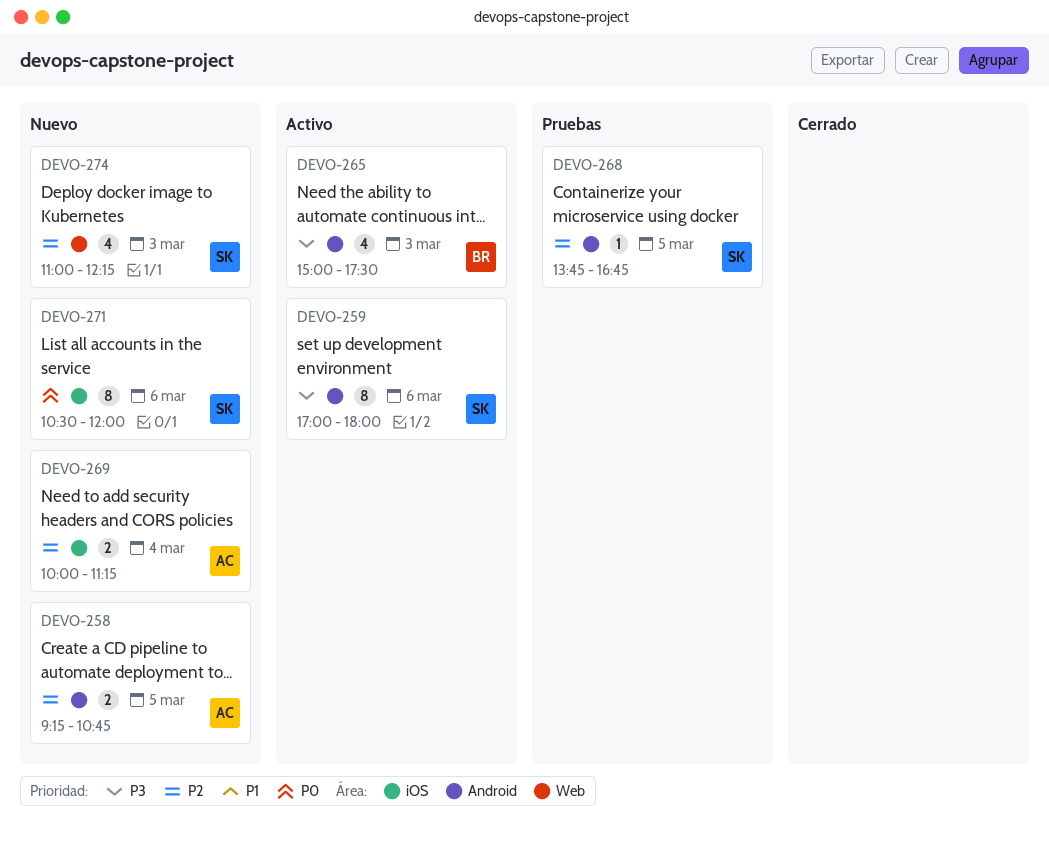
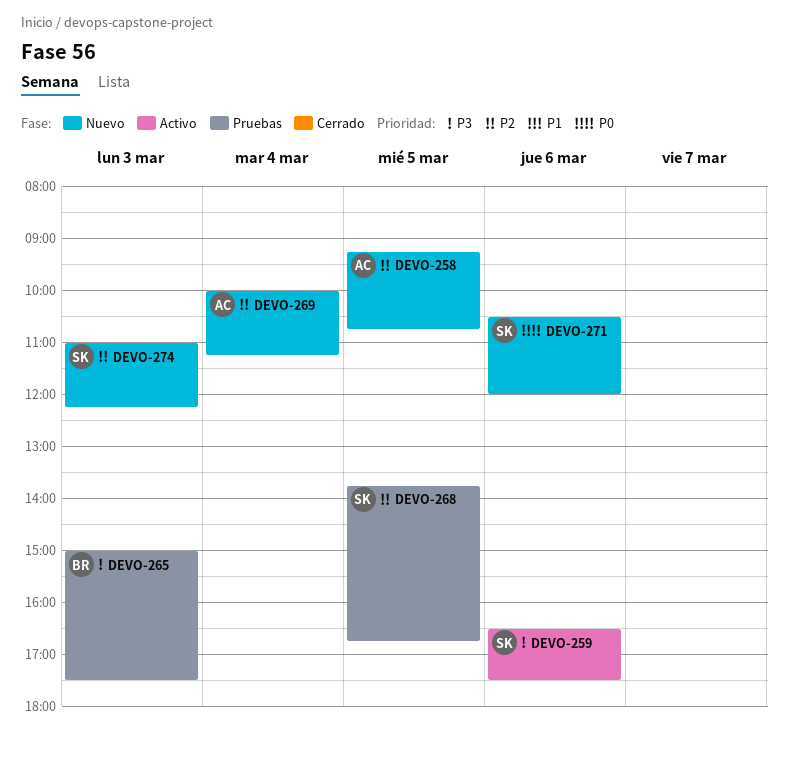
DEVO-259, begins: 17:00 -> 16:30
DEVO-259, ends: 18:00 -> 17:30
DEVO-265, status: Activo -> Pruebas

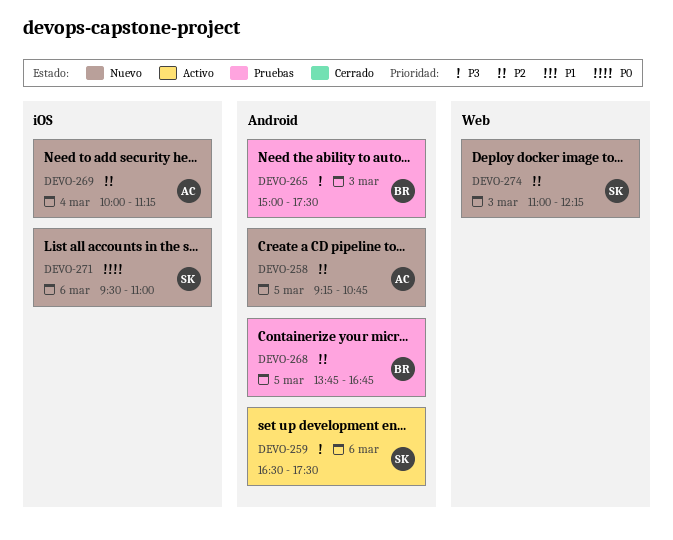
DEVO-268, owner: SK -> BR
DEVO-271, begins: 10:30 -> 09:30
DEVO-271, ends: 12:00 -> 11:00

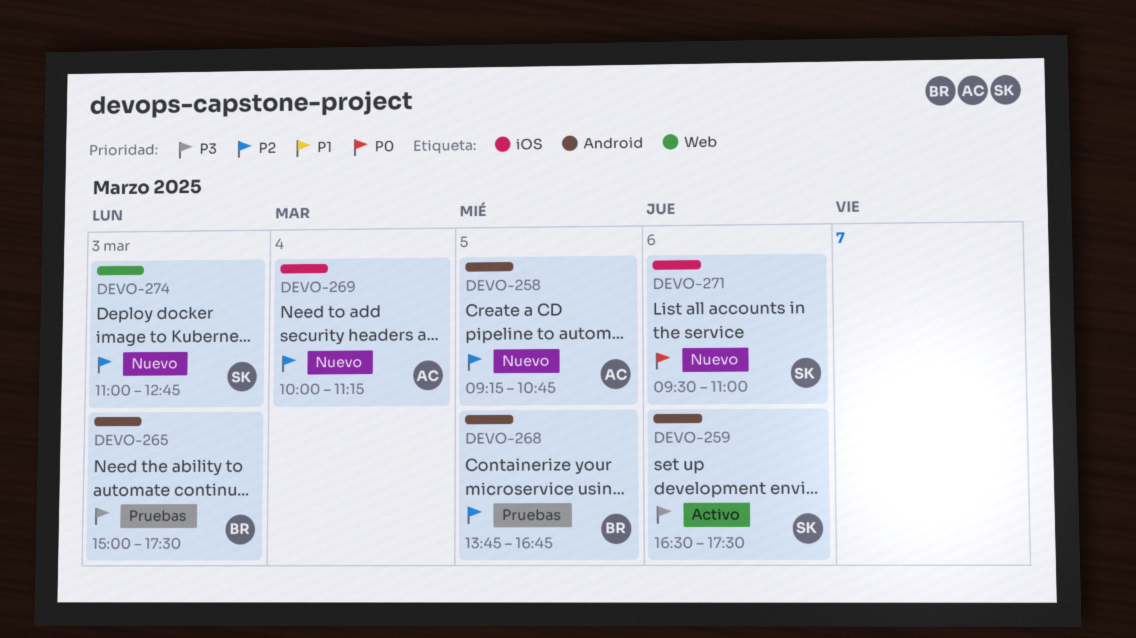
DEVO-274, ends: 12:15 -> 12:45

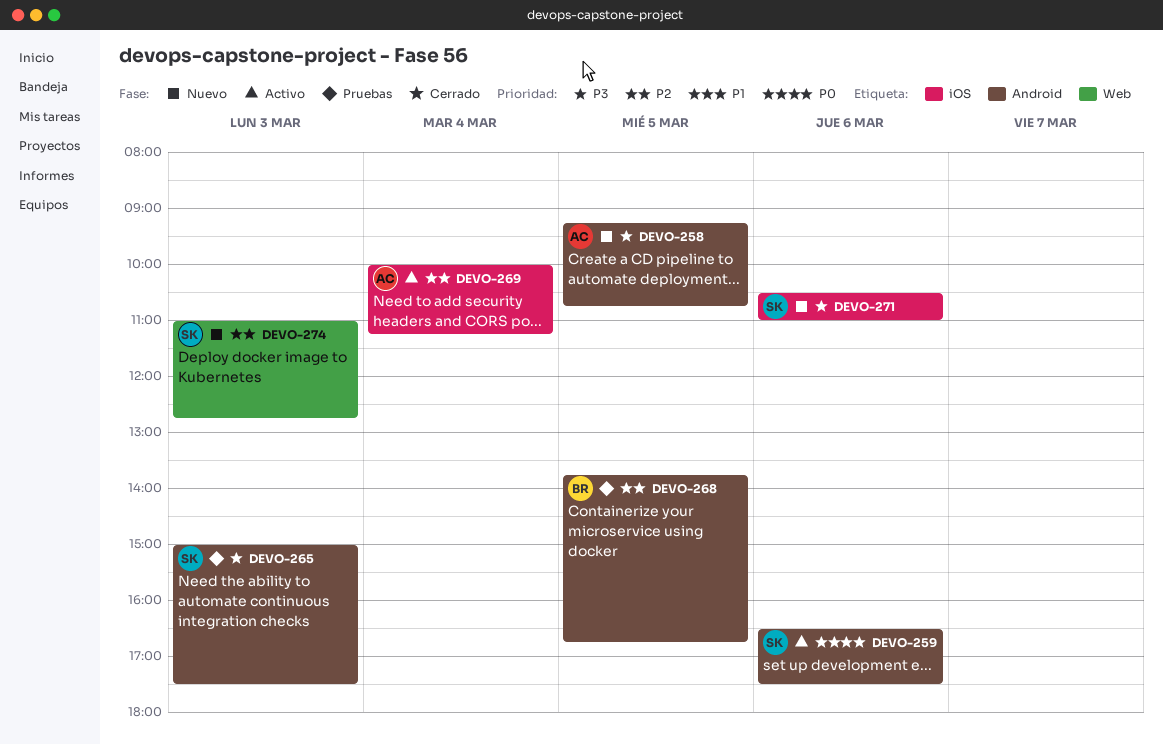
DEVO-258, priority: P2 -> P3
DEVO-259, priority: P3 -> P0
DEVO-265, owner: BR -> SK
DEVO-269, status: Nuevo -> Activo
DEVO-271, priority: P0 -> P3
DEVO-271, begins: 09:30 -> 10:30

